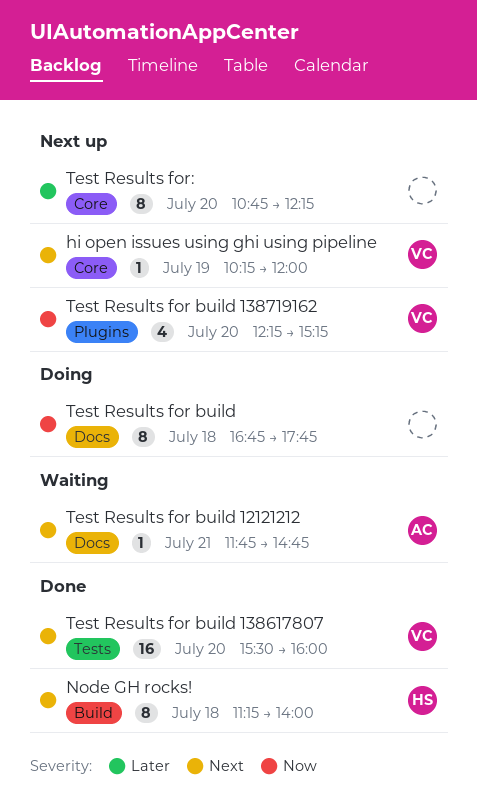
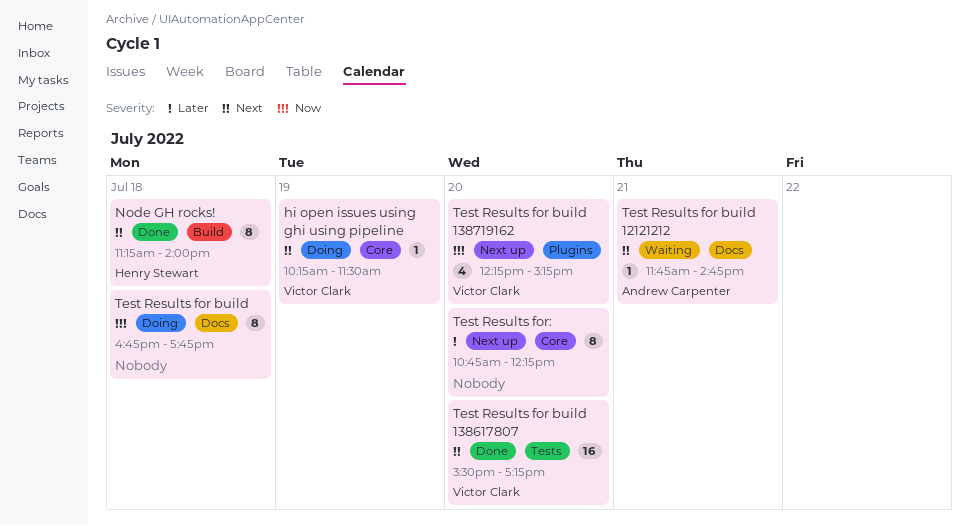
hi open issues using ghi using pipeline, status: Next up -> Doing
hi open issues using ghi using pipeline, ends: 12:00 -> 11:30
Test Results for build 138617807, ends: 16:00 -> 17:15

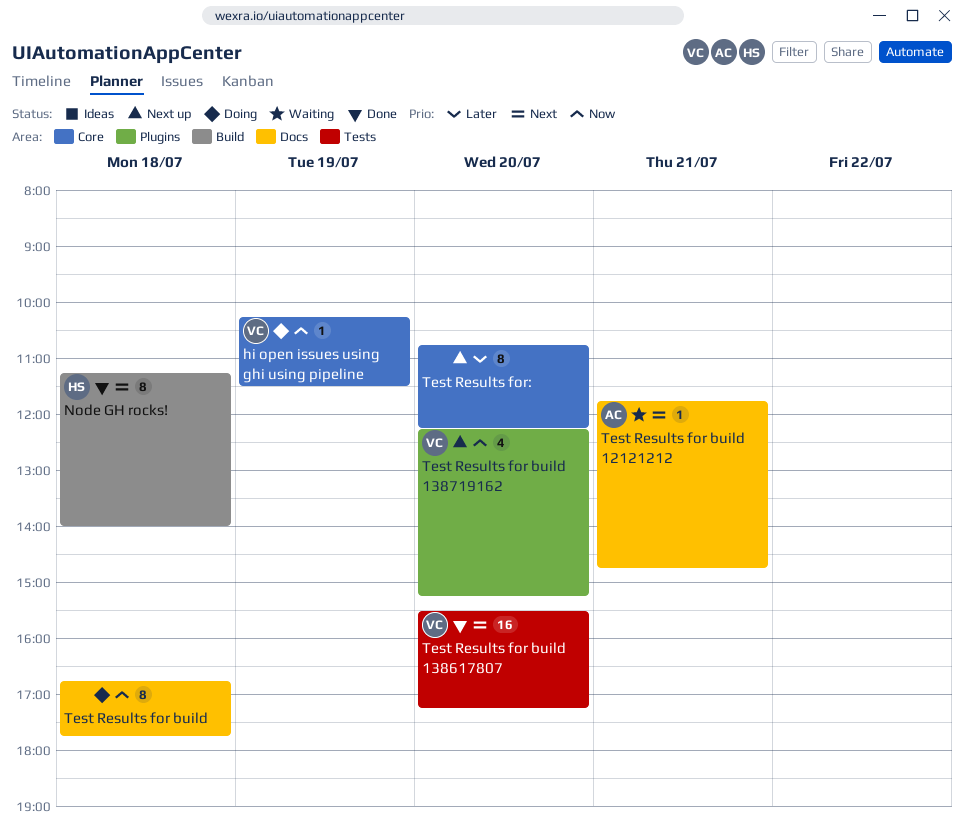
hi open issues using ghi using pipeline, priority: Next -> Now

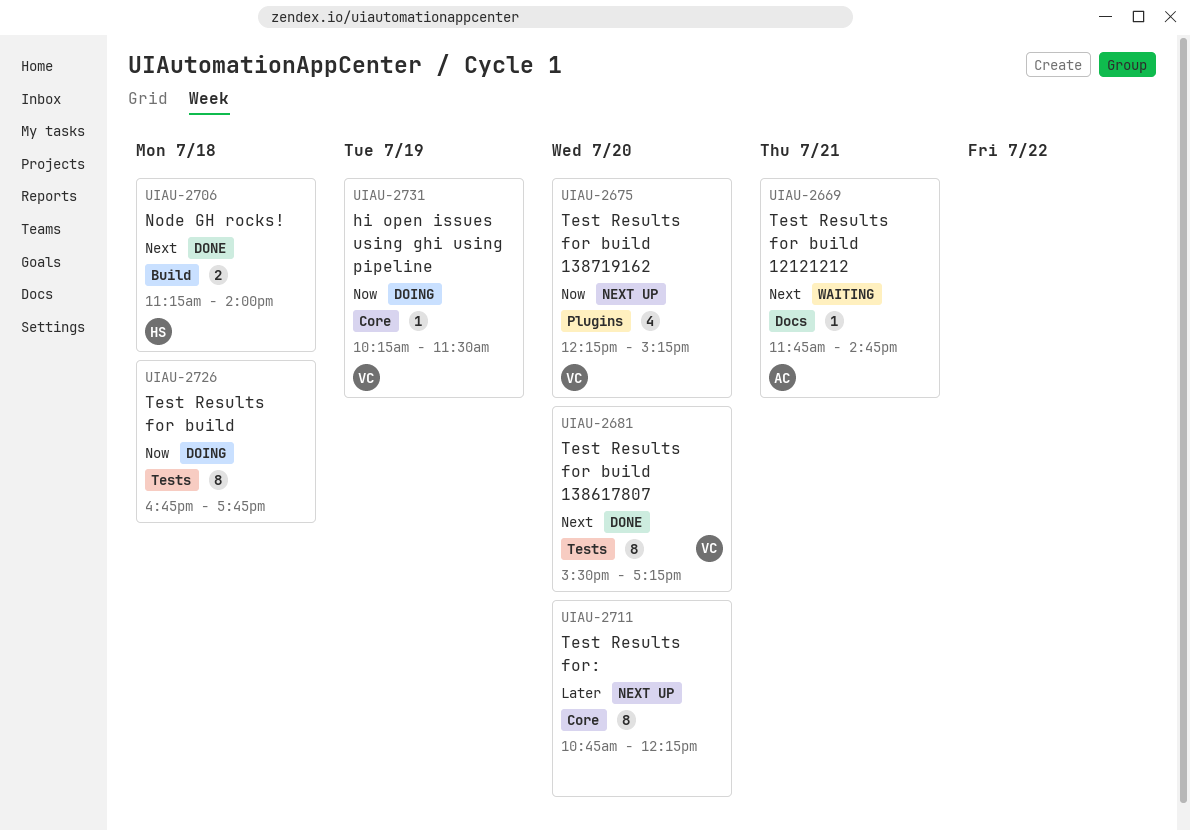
Node GH rocks!, estimate: 8 -> 2
Test Results for build, label: Docs -> Tests
Test Results for build 138617807, estimate: 16 -> 8

